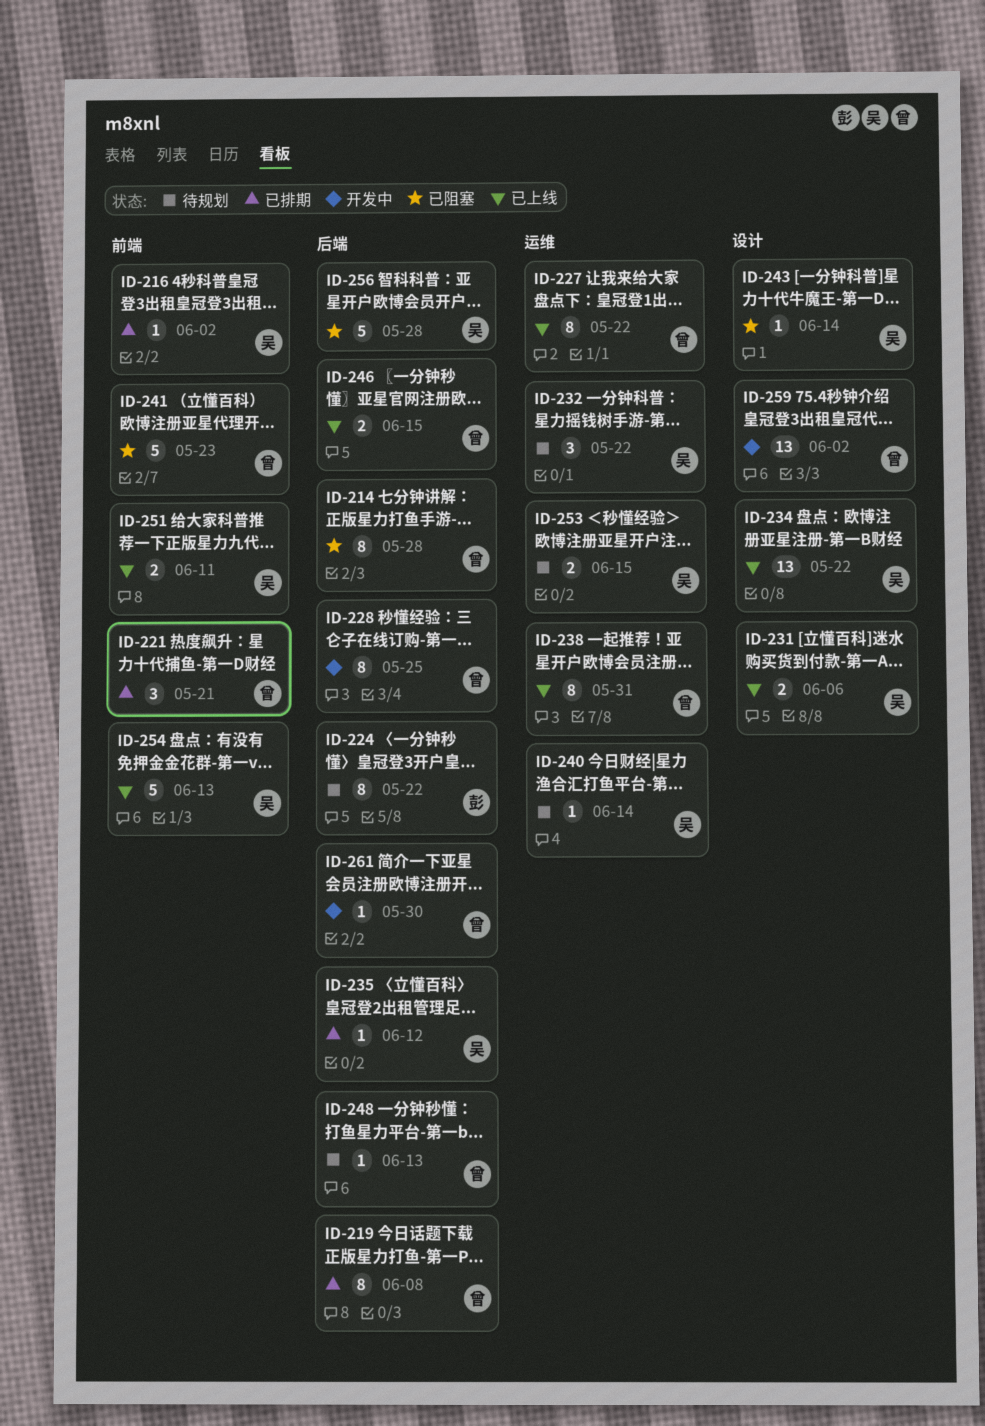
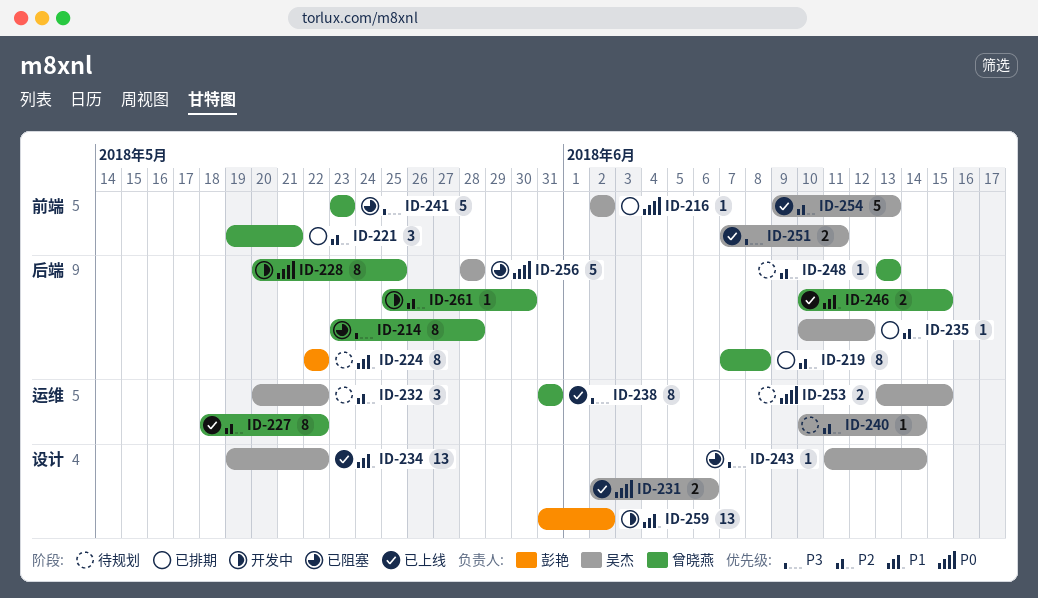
ID-259, owner: 曾晓燕 -> 彭艳

